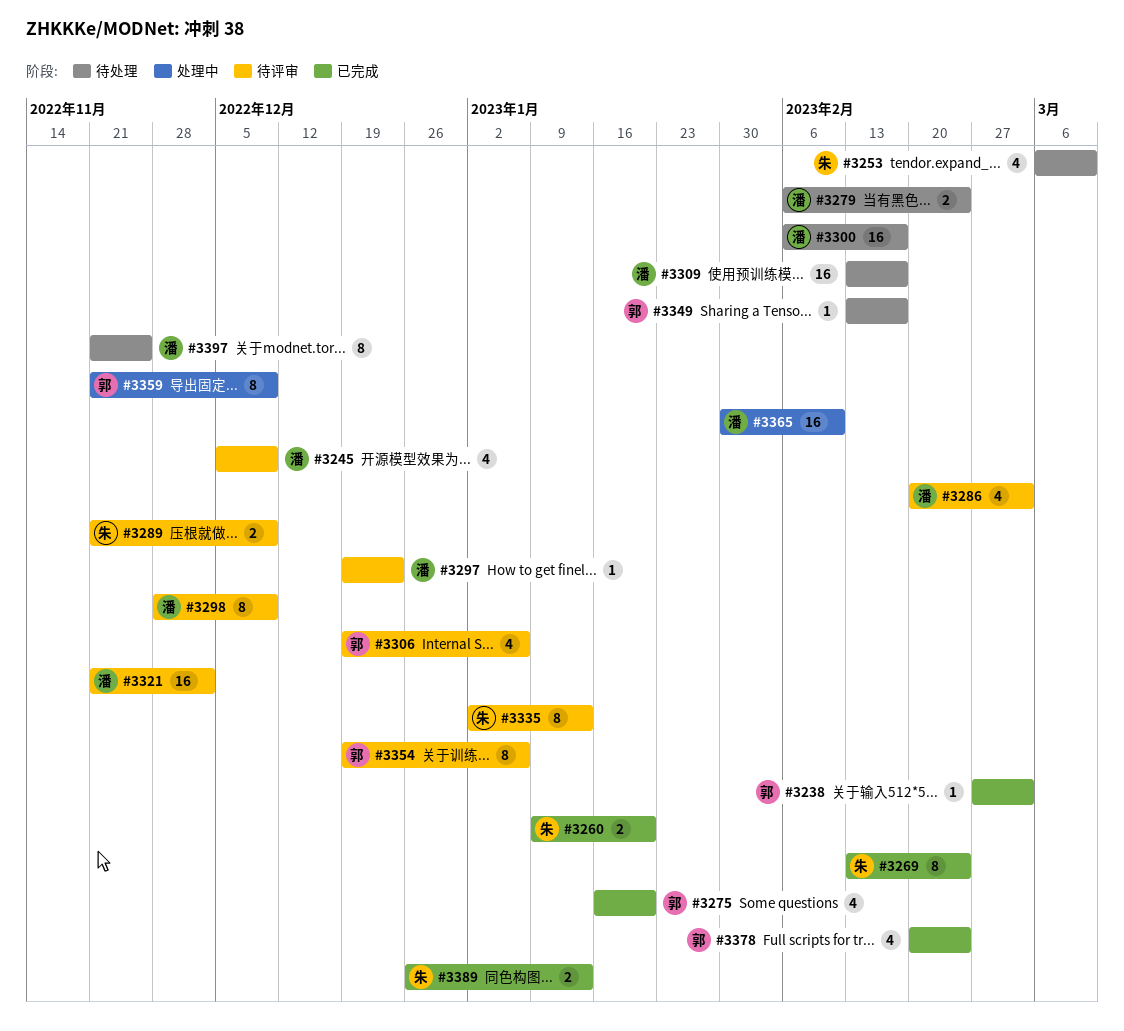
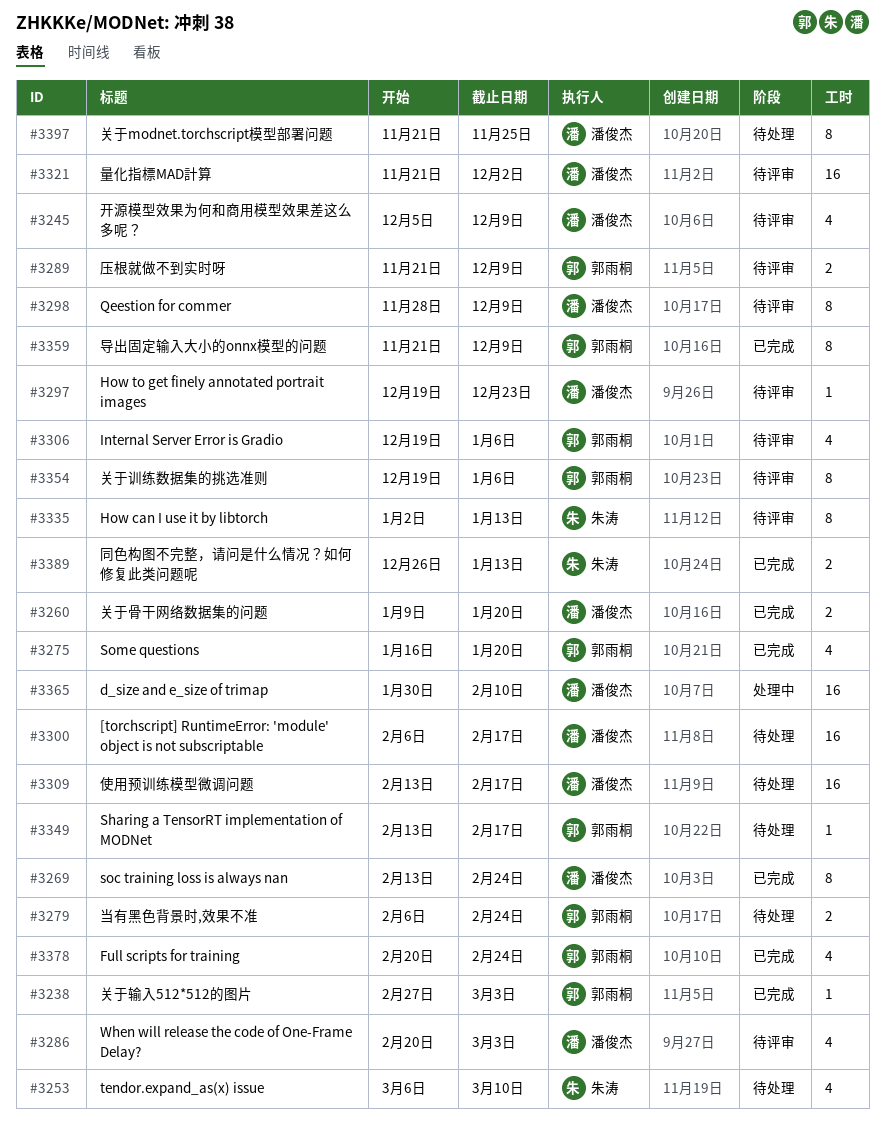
#3260, owner: 朱涛 -> 潘俊杰
#3269, owner: 朱涛 -> 潘俊杰
#3279, owner: 潘俊杰 -> 郭雨桐
#3289, owner: 朱涛 -> 郭雨桐
#3359, status: 处理中 -> 已完成

